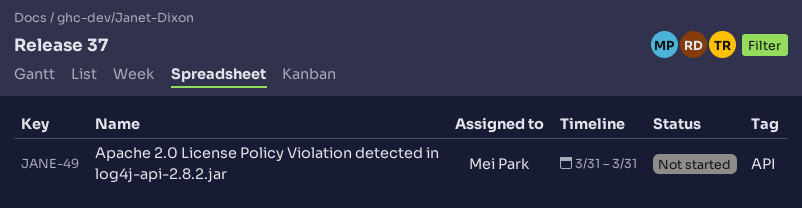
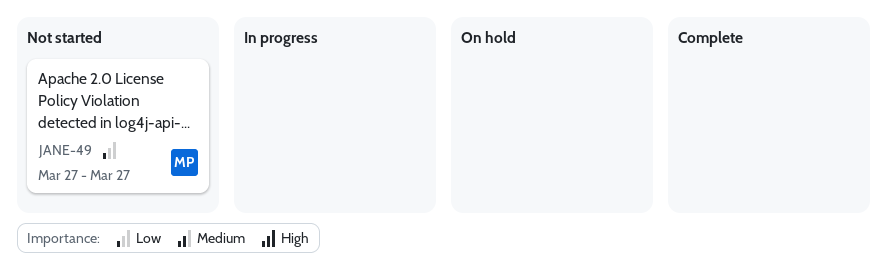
JANE-49, start: Mar 31 -> Mar 27
JANE-49, due: Mar 31 -> Mar 27

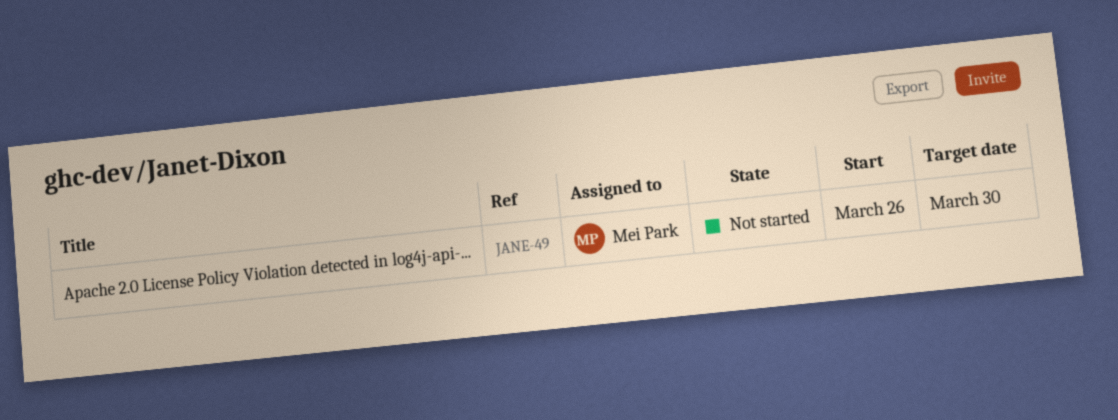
JANE-49, start: Mar 27 -> Mar 26
JANE-49, due: Mar 27 -> Mar 30

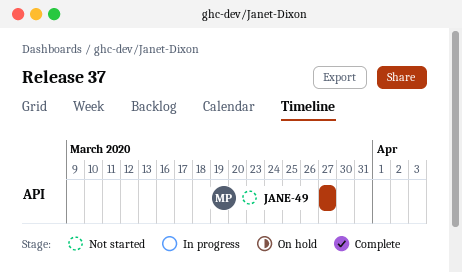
JANE-49, start: Mar 26 -> Mar 27
JANE-49, due: Mar 30 -> Mar 27

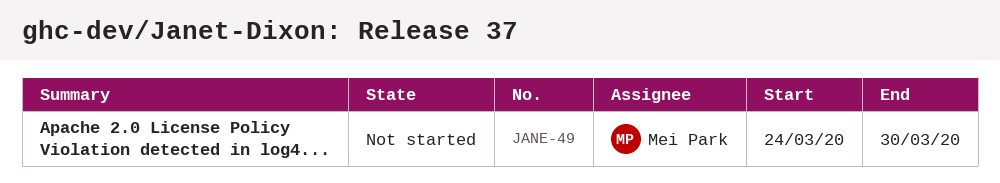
JANE-49, start: Mar 27 -> Mar 24
JANE-49, due: Mar 27 -> Mar 30

